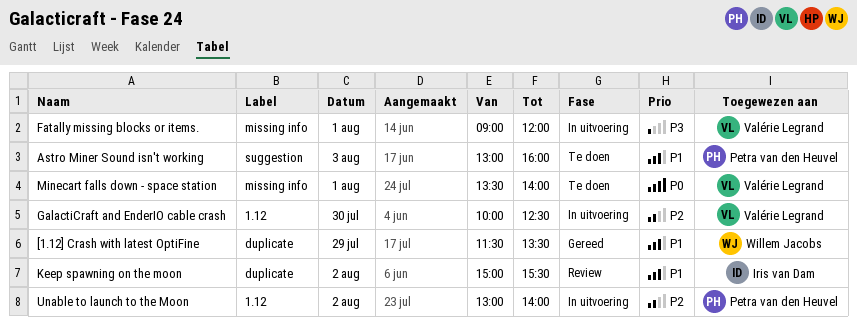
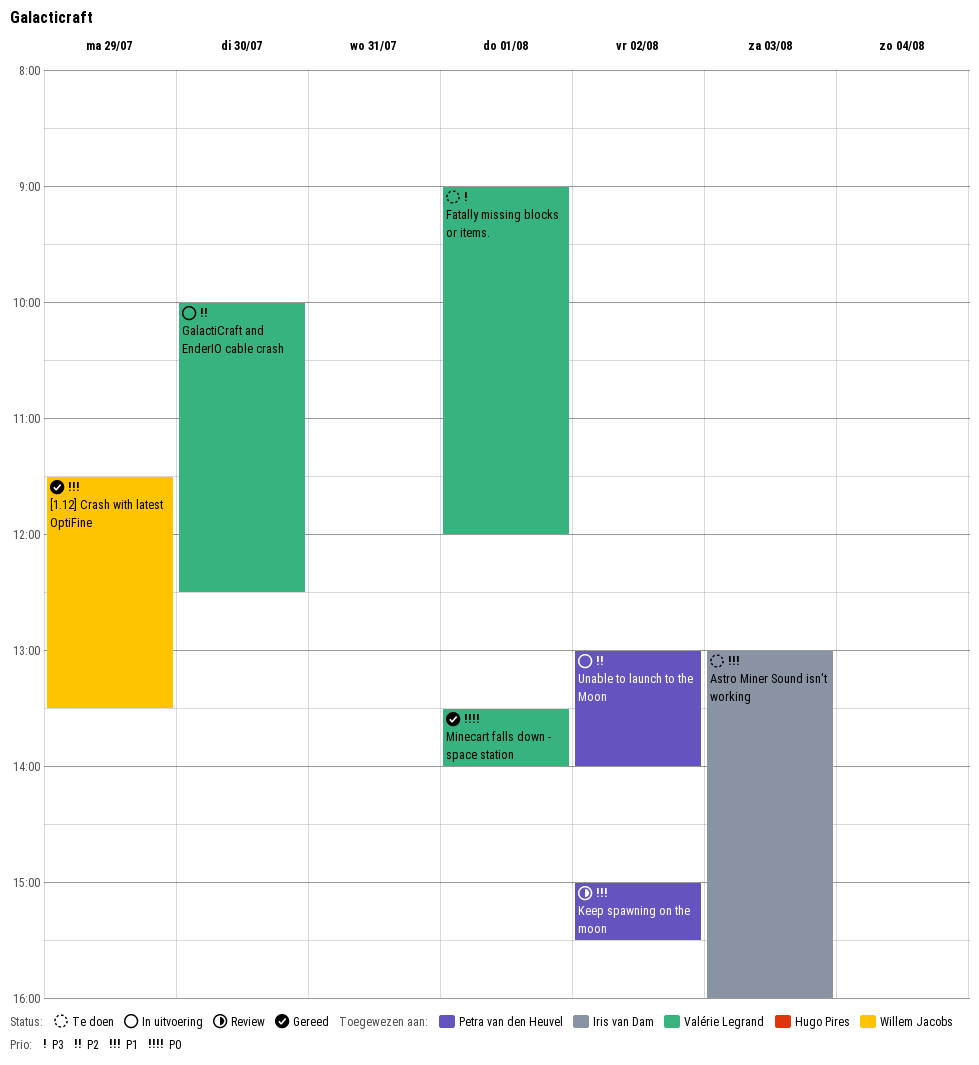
Astro Miner Sound isn't working, owner: Petra van den Heuvel -> Iris van Dam
Fatally missing blocks or items., status: In uitvoering -> Te doen
Keep spawning on the moon, owner: Iris van Dam -> Petra van den Heuvel
Minecart falls down - space station, status: Te doen -> Gereed

